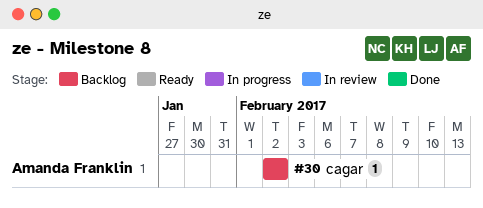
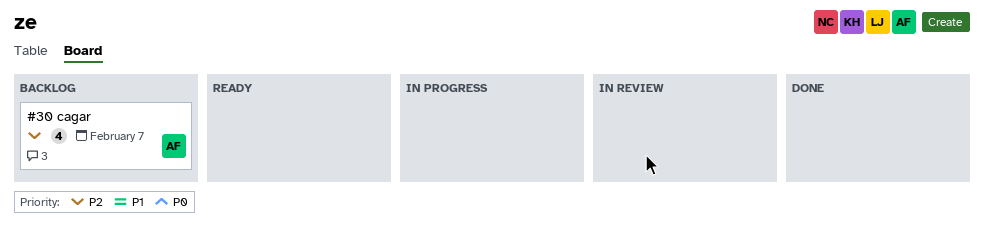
#30, estimate: 1 -> 4
#30, due: Feb 2 -> Feb 7

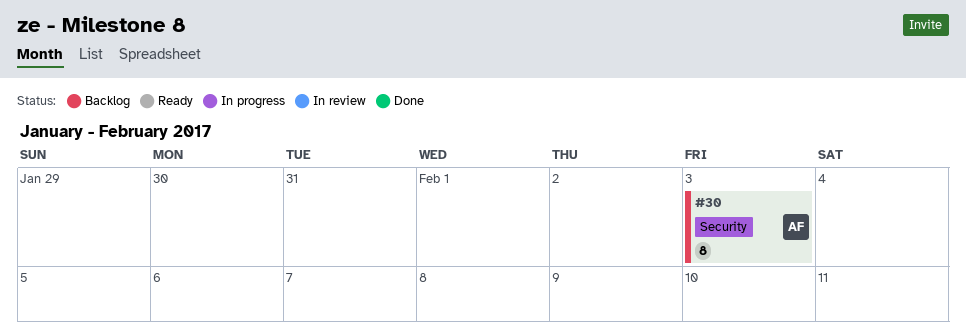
#30, estimate: 4 -> 8
#30, due: Feb 7 -> Feb 3

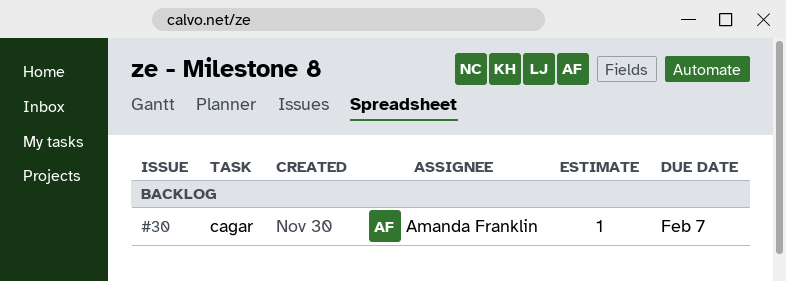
#30, estimate: 8 -> 1
#30, due: Feb 3 -> Feb 7

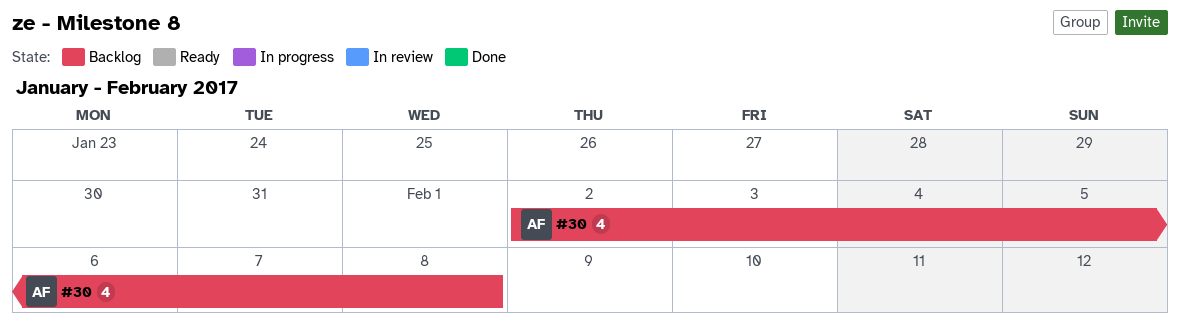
#30, estimate: 1 -> 4
#30, due: Feb 7 -> Feb 8

